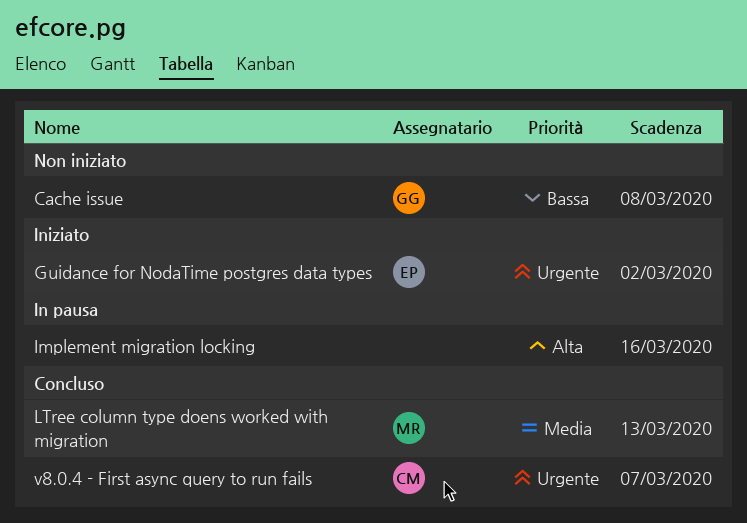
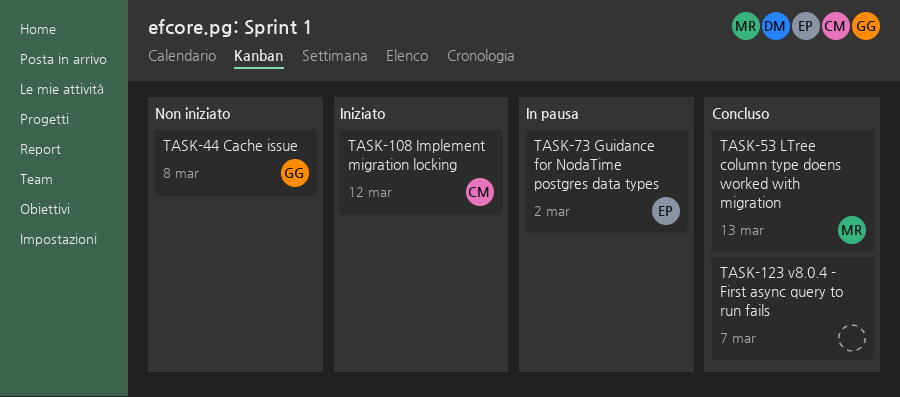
Guidance for NodaTime postgres data types, status: Iniziato -> In pausa
Implement migration locking, status: In pausa -> Iniziato
Implement migration locking, owner: none -> CM
Implement migration locking, due: Mar 16 -> Mar 12
v8.0.4 - First async query to run fails, owner: CM -> none

